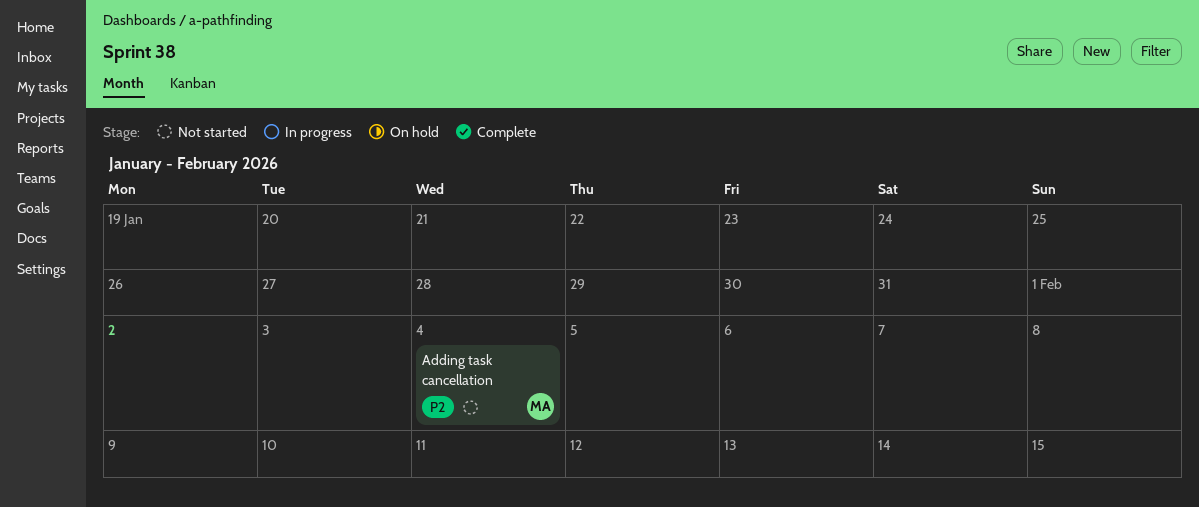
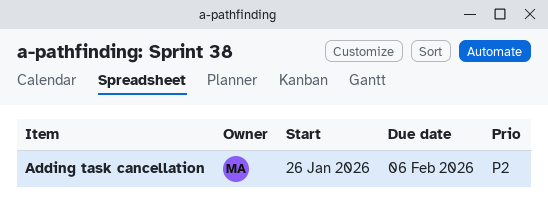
Adding task cancellation, due: Feb 4 -> Feb 6

